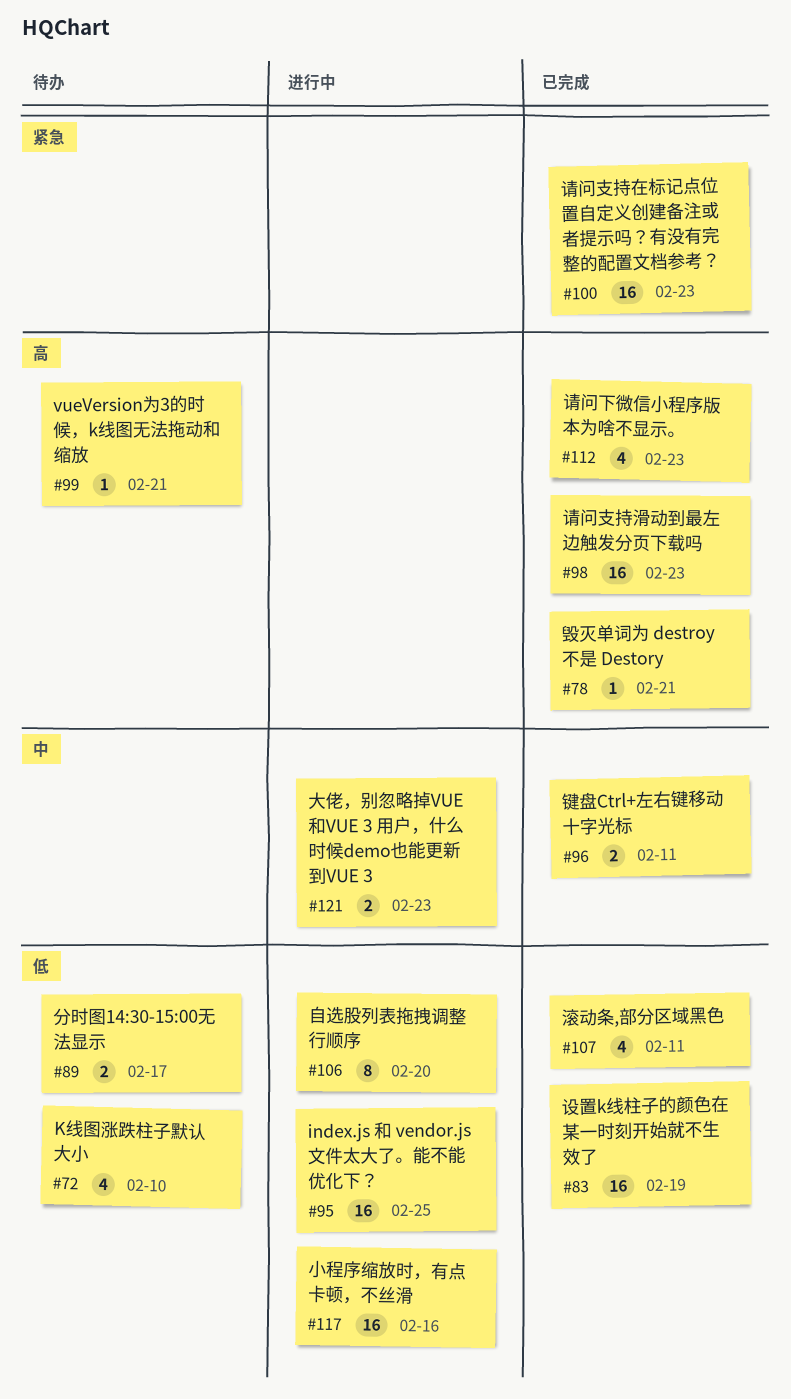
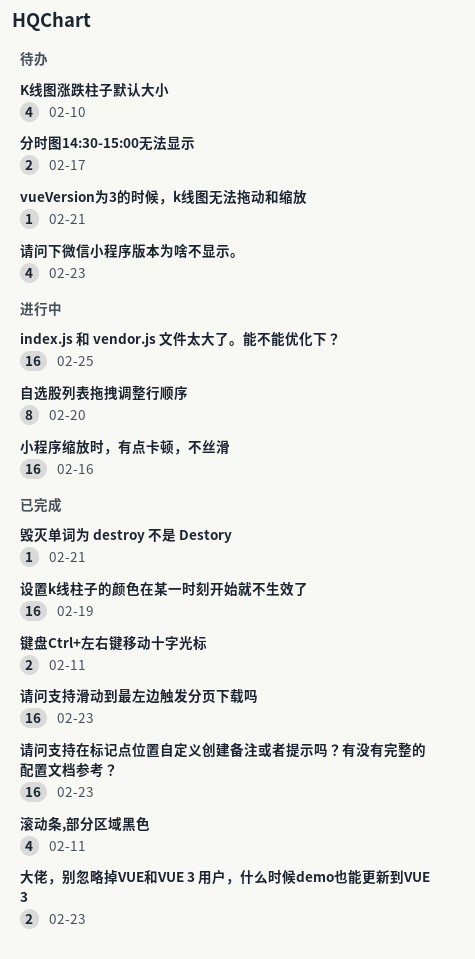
大佬，别忽略掉VUE和VUE 3 用户，什么时候demo也能更新到VUE 3, status: 进行中 -> 已完成
请问下微信小程序版本为啥不显示。, status: 已完成 -> 待办

